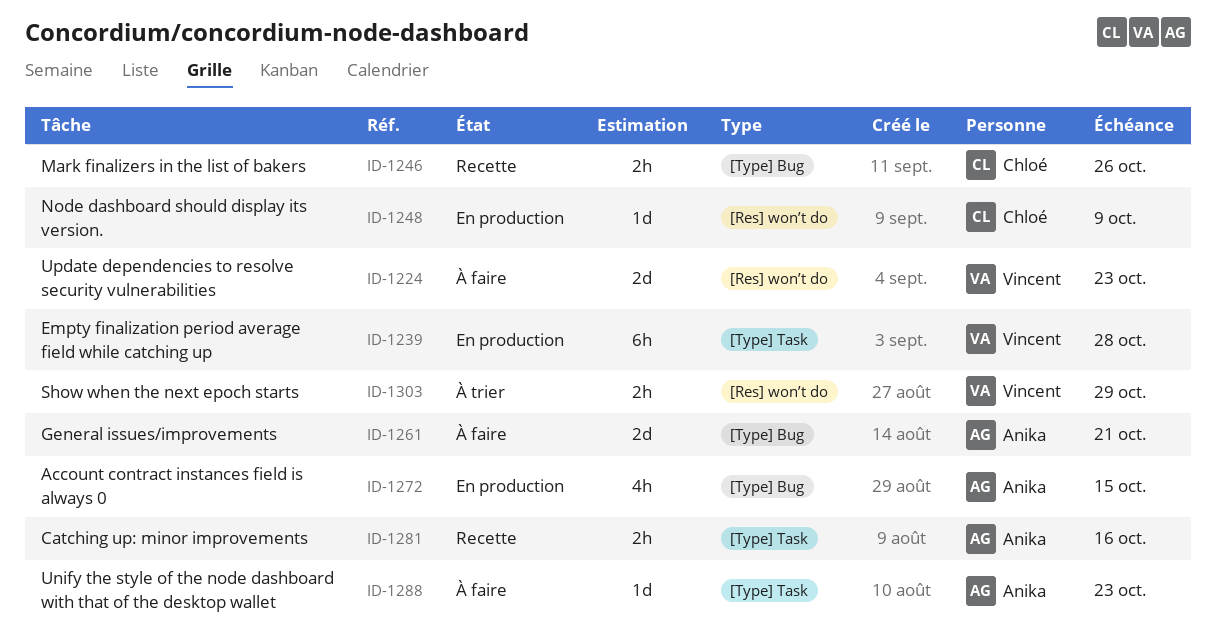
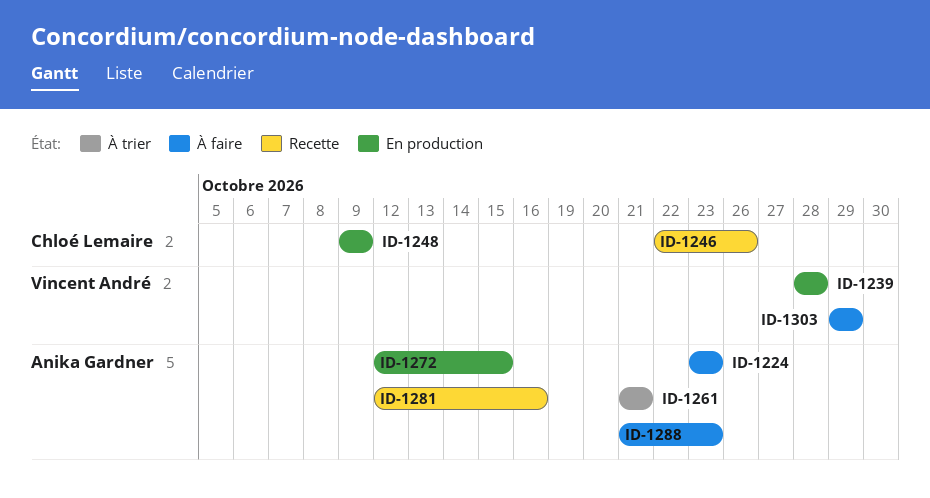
ID-1224, owner: Vincent André -> Anika Gardner
ID-1261, status: À faire -> À trier
ID-1303, status: À trier -> À faire

